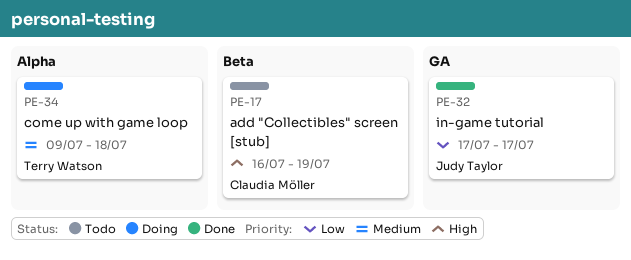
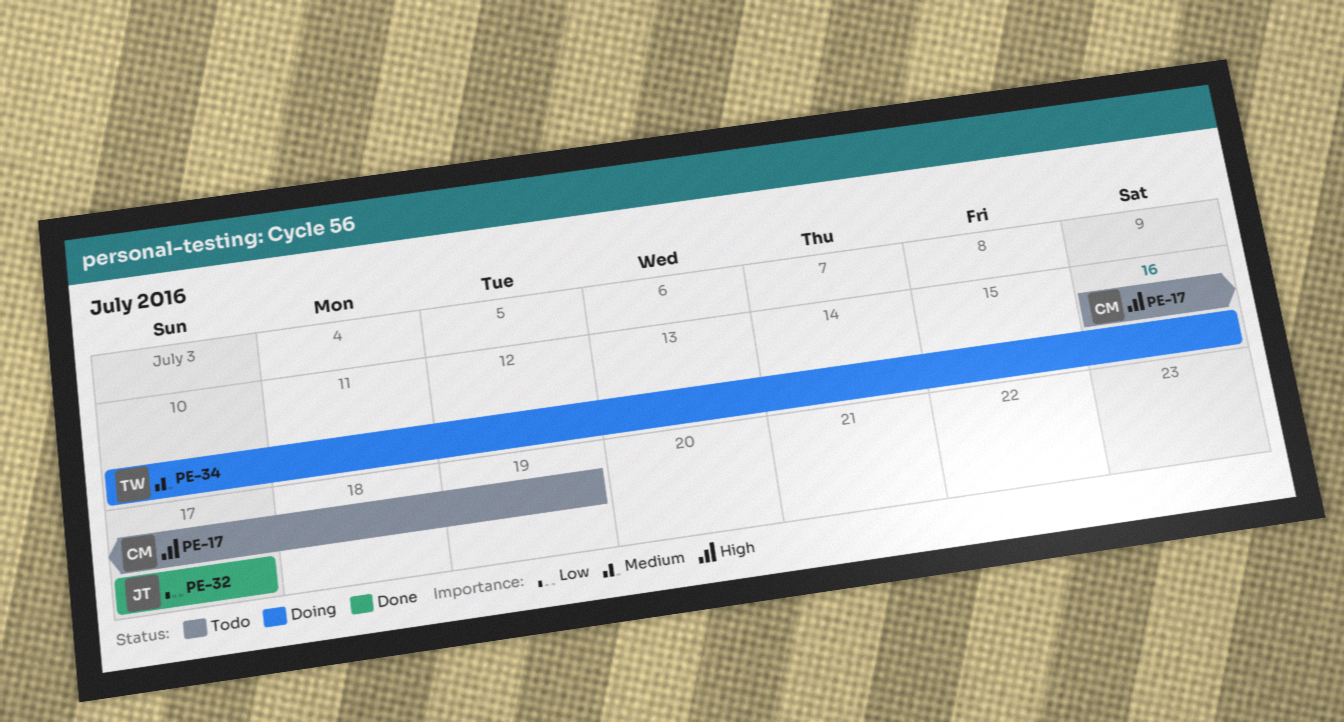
PE-34, start: Jul 9 -> Jul 10
PE-34, due: Jul 18 -> Jul 16

